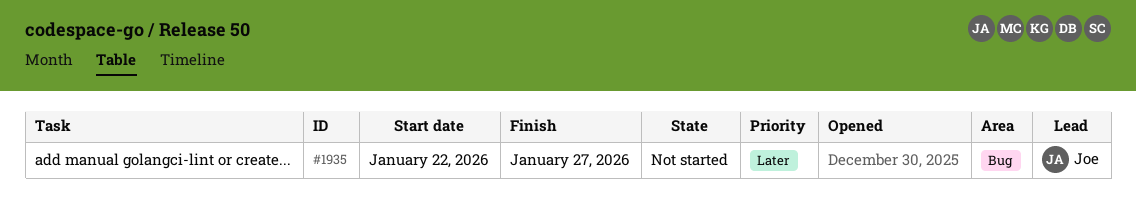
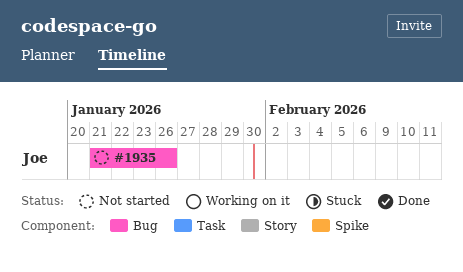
#1935, start: Jan 22 -> Jan 21
#1935, due: Jan 27 -> Jan 26

